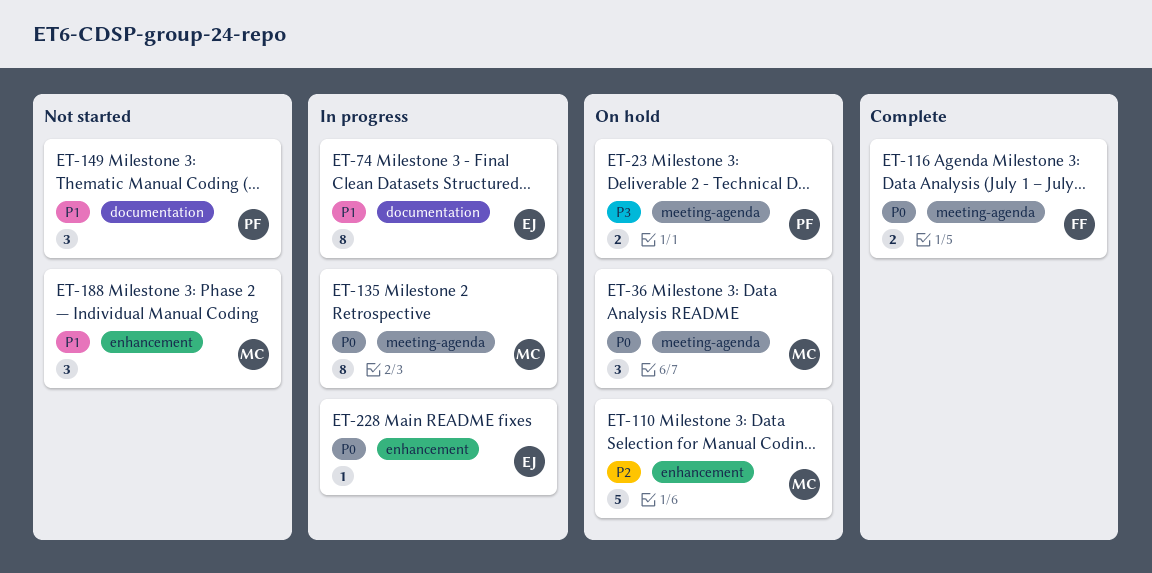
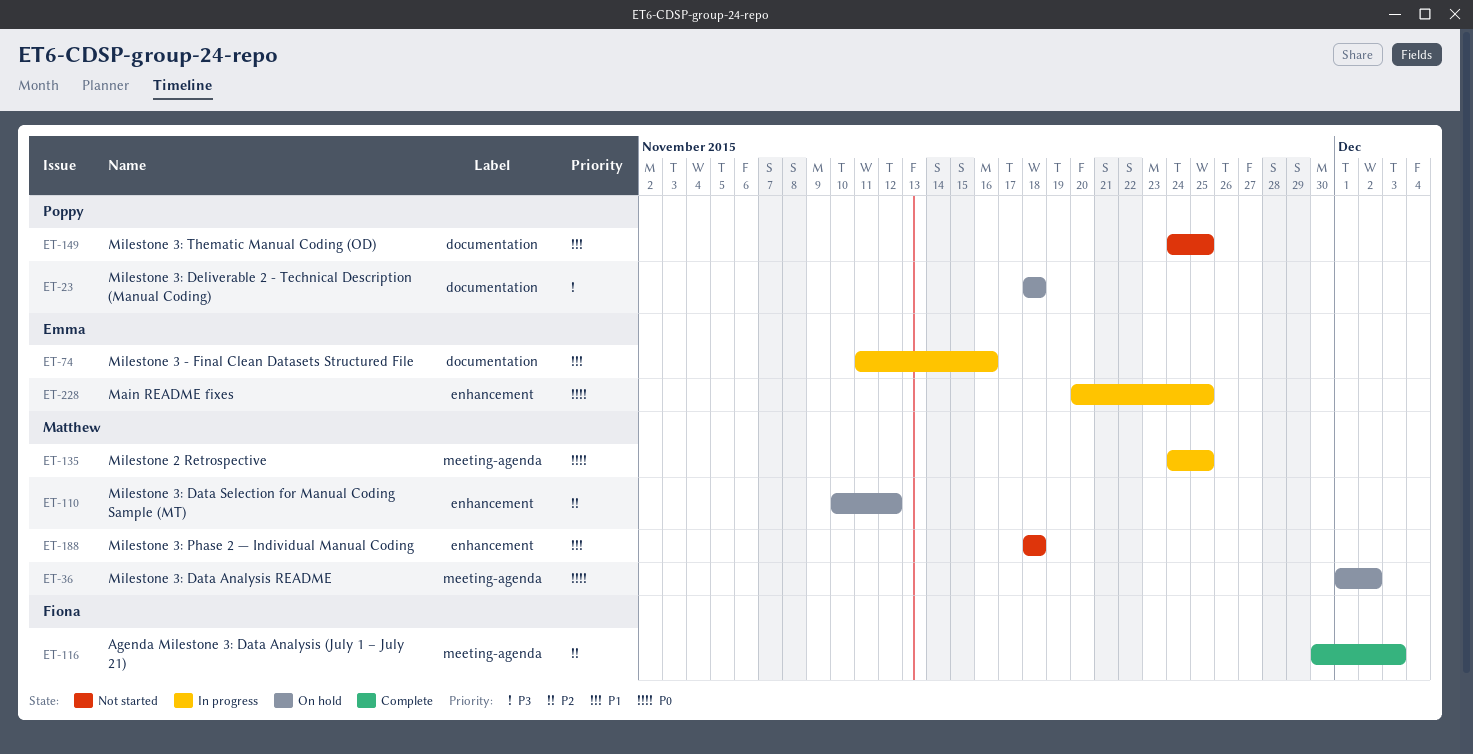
ET-23, label: meeting-agenda -> documentation
ET-116, priority: P0 -> P2

